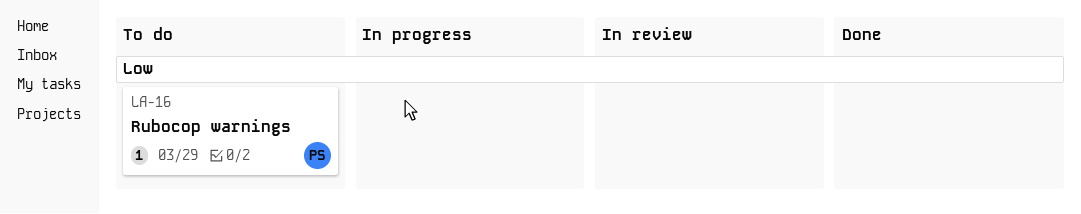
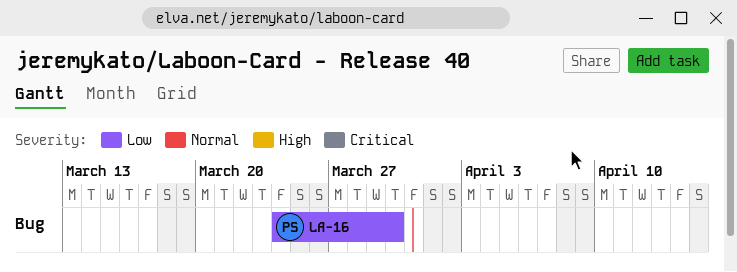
LA-16, due: Mar 29 -> Mar 30

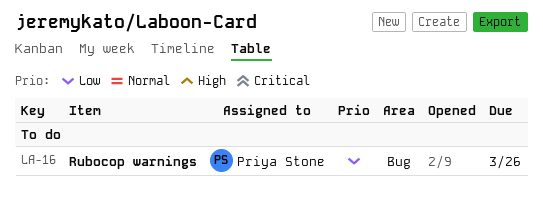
LA-16, due: Mar 30 -> Mar 26

